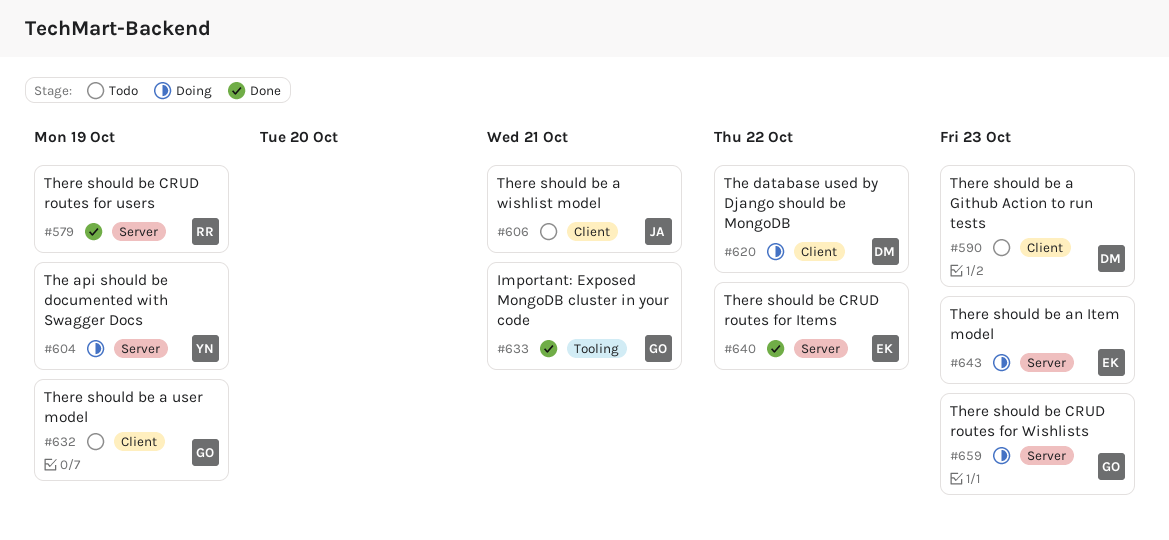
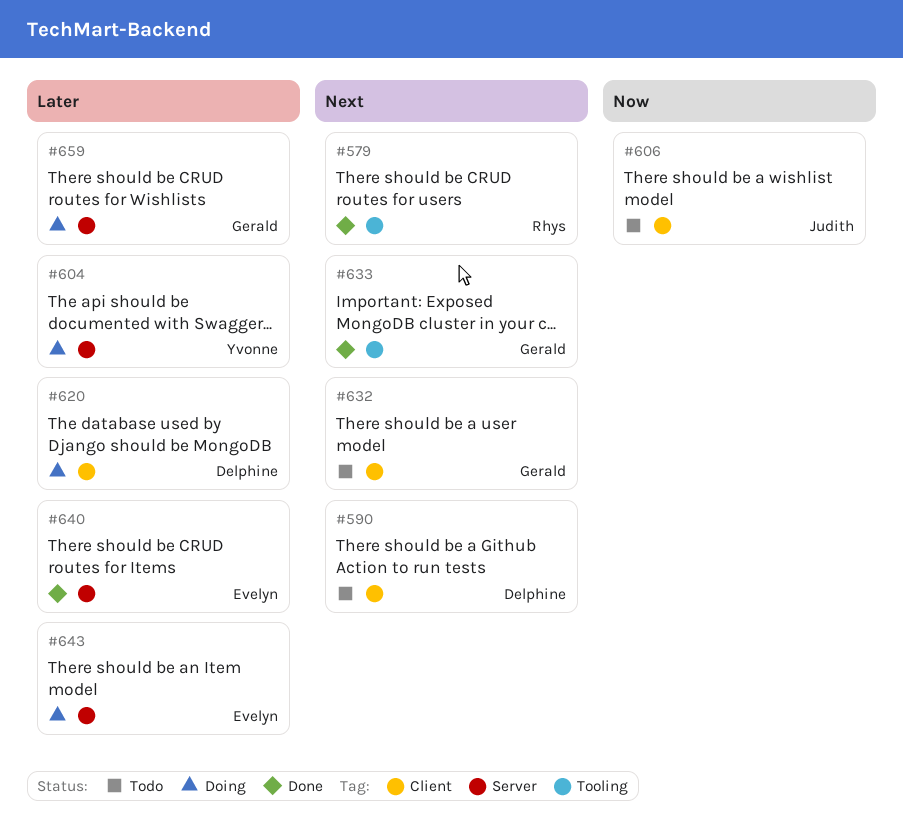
#579, label: Server -> Tooling

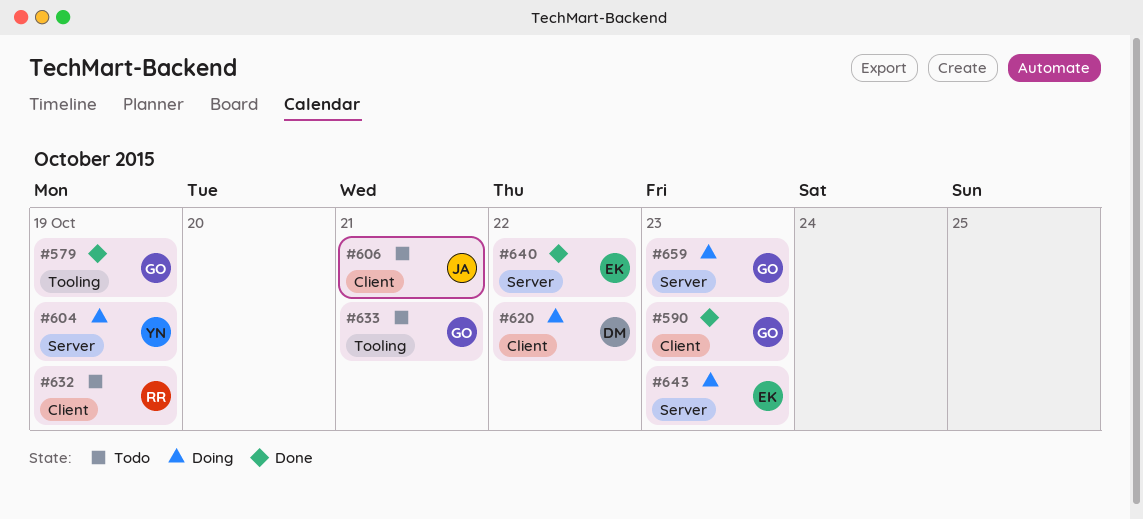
#579, owner: Rhys -> Gerald
#590, status: Todo -> Done
#590, owner: Delphine -> Gerald
#632, owner: Gerald -> Rhys
#633, status: Done -> Todo

